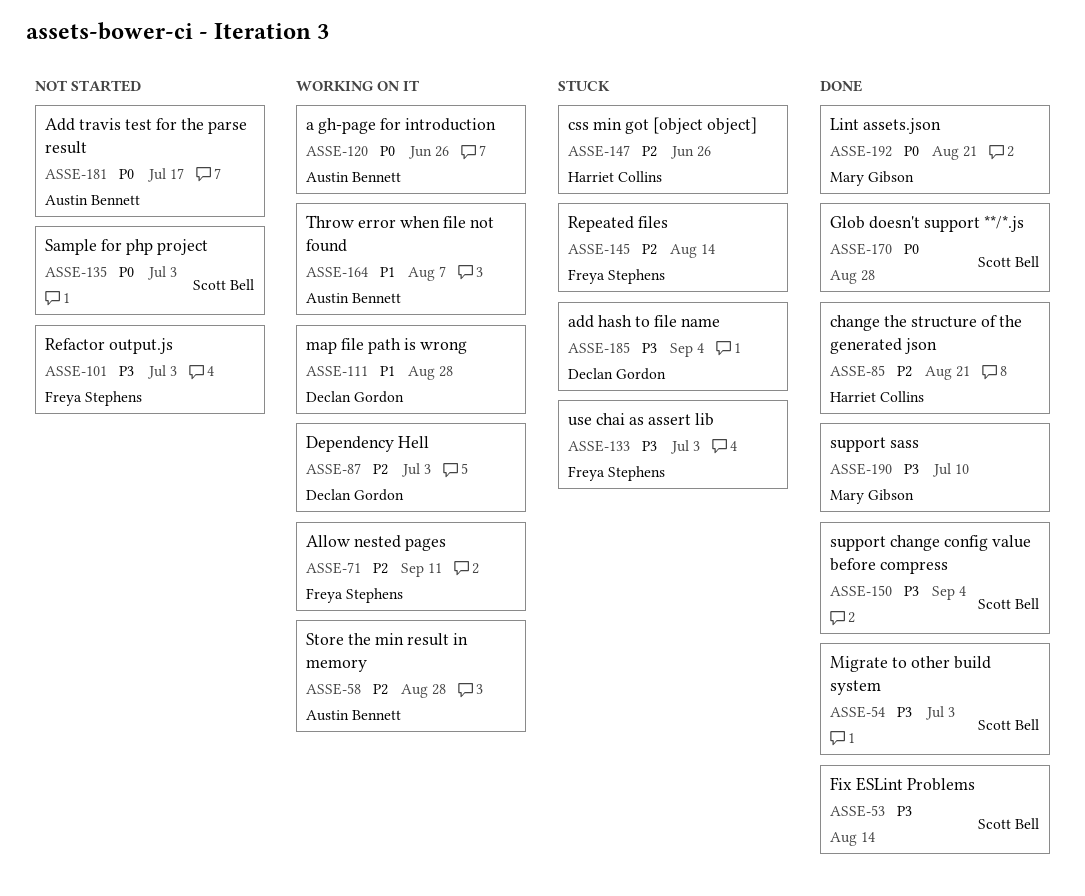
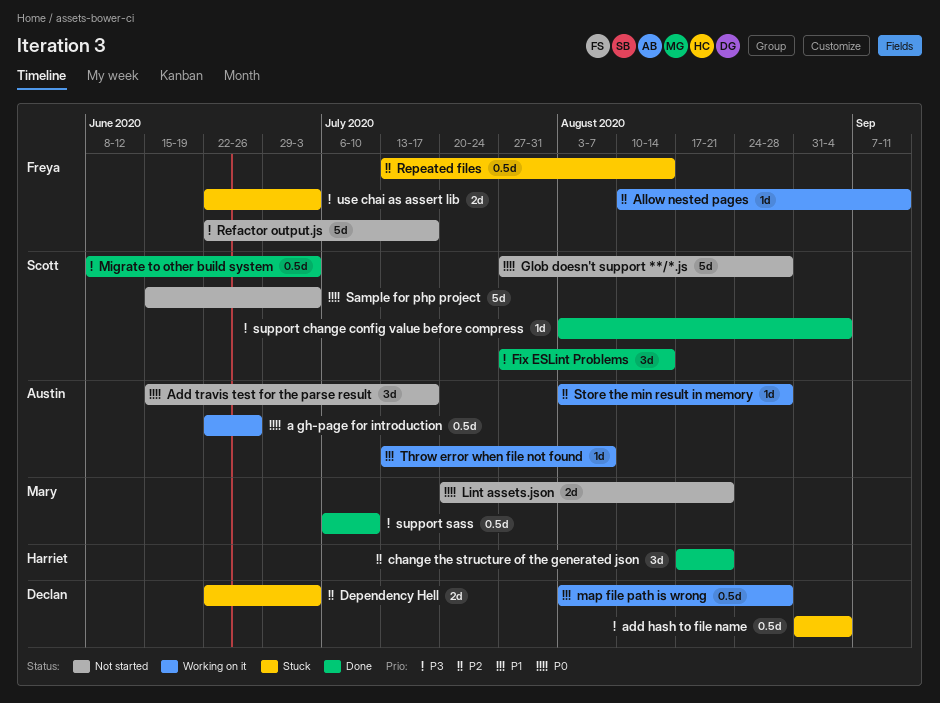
css min got [object object]: present -> none
Dependency Hell, status: Working on it -> Stuck
Glob doesn't support **/*.js, status: Done -> Not started
Lint assets.json, status: Done -> Not started
Refactor output.js, due: Jul 3 -> Jul 17

